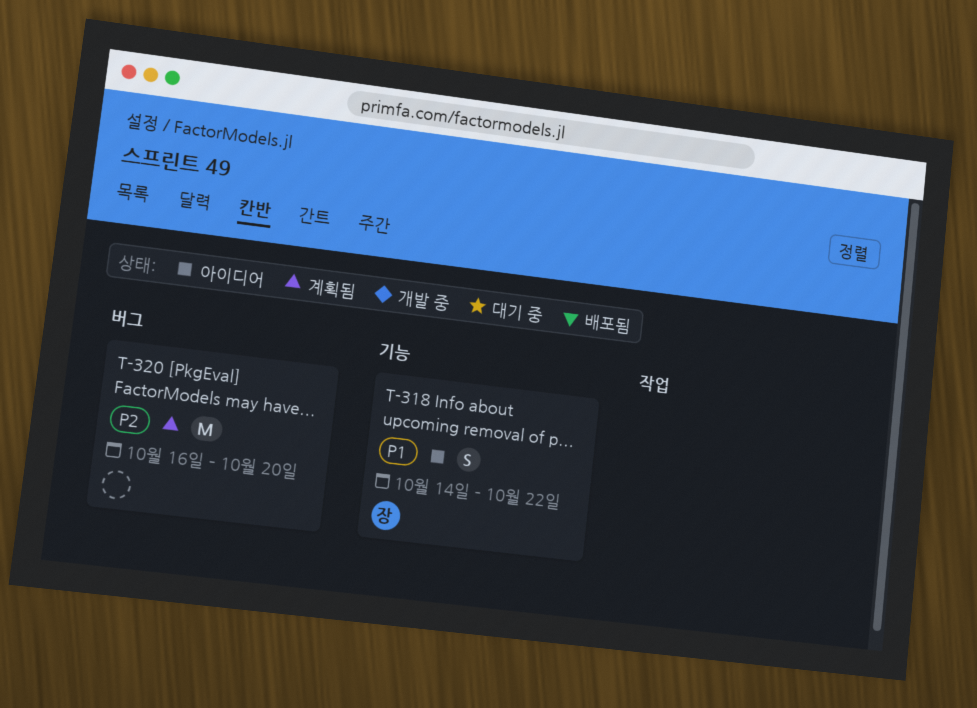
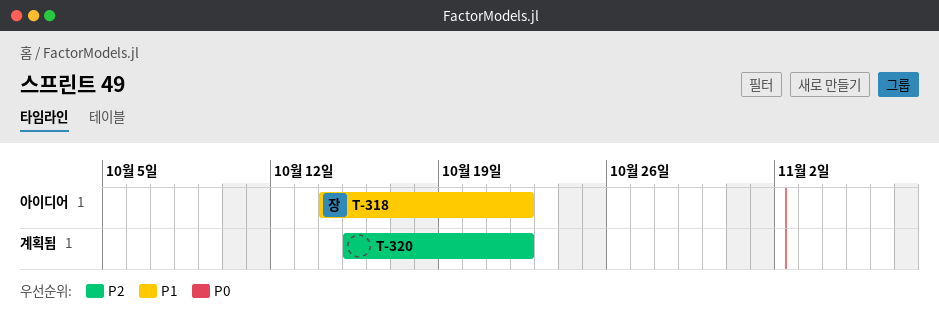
T-320, start: Oct 16 -> Oct 15
T-320, due: Oct 20 -> Oct 22

